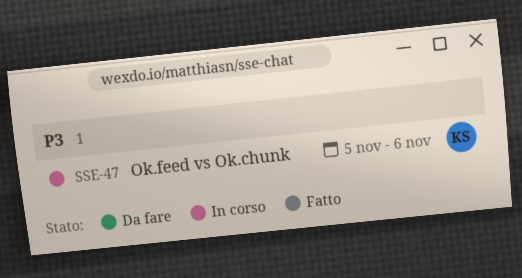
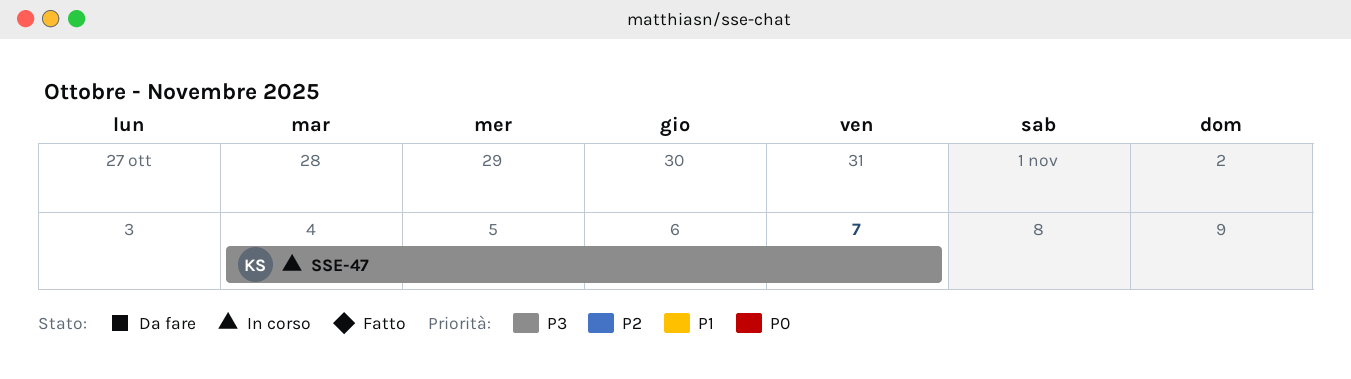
SSE-47, start: Nov 5 -> Nov 4
SSE-47, due: Nov 6 -> Nov 7

